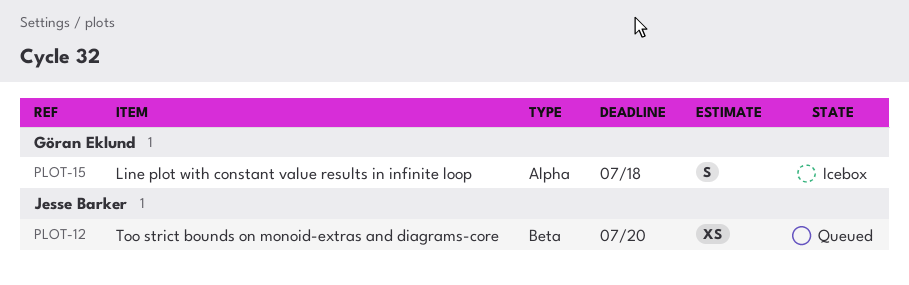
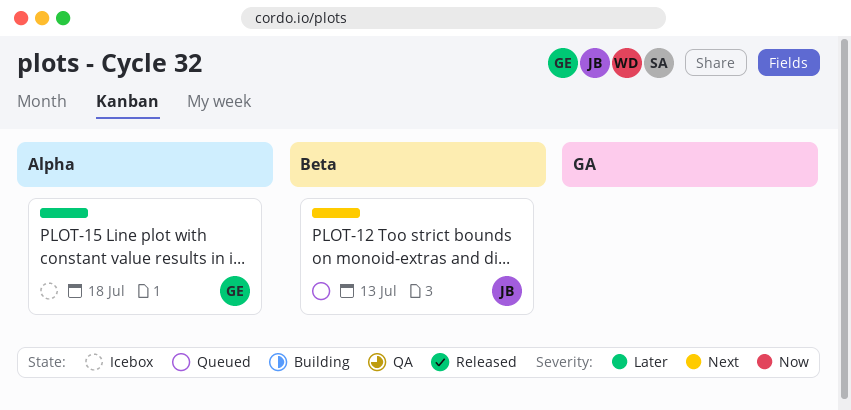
PLOT-12, due: Jul 20 -> Jul 13

